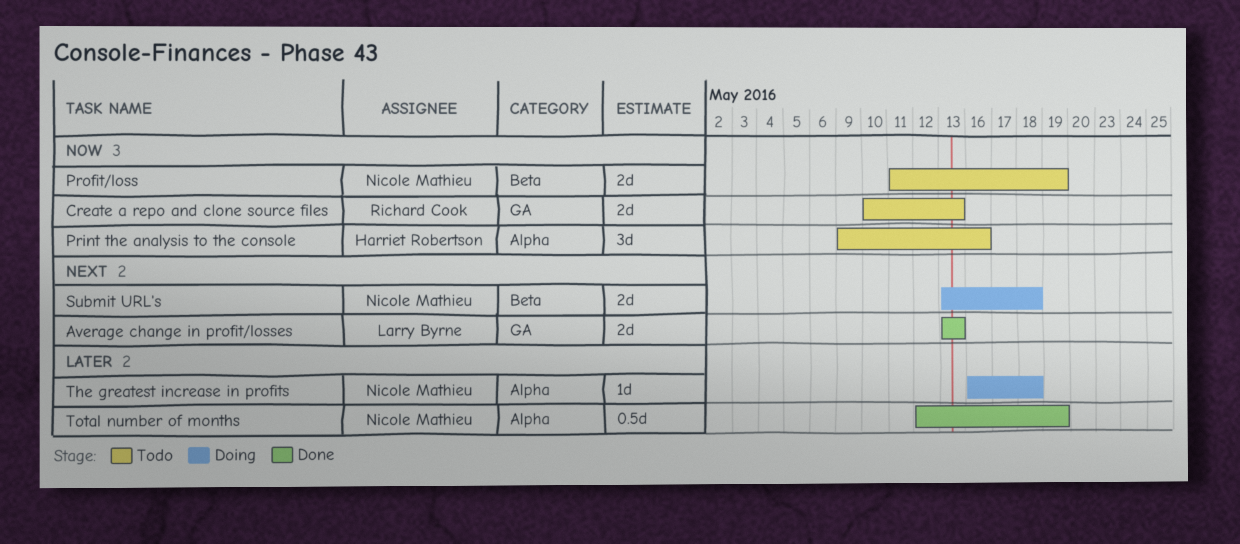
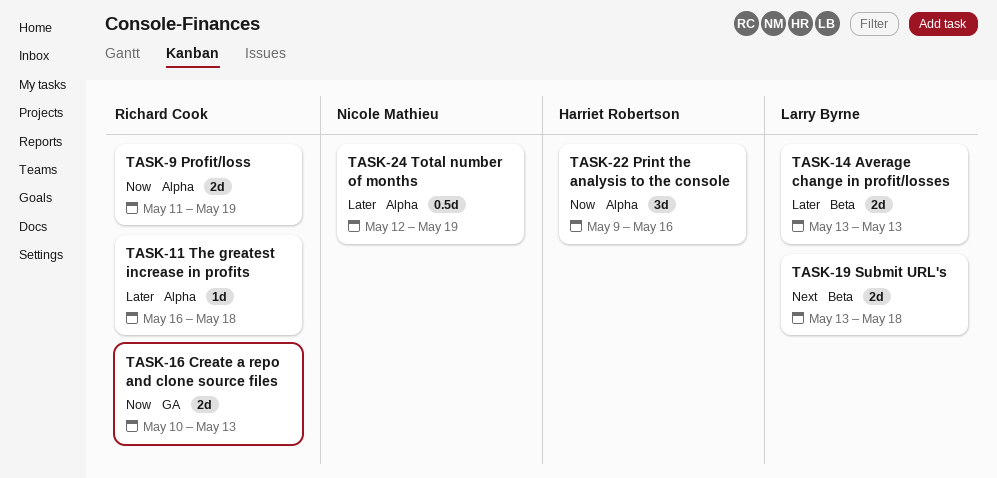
Average change in profit/losses, priority: Next -> Later
Average change in profit/losses, label: GA -> Beta
Profit/loss, owner: Nicole Mathieu -> Richard Cook
Profit/loss, label: Beta -> Alpha
Submit URL's, owner: Nicole Mathieu -> Larry Byrne
The greatest increase in profits, owner: Nicole Mathieu -> Richard Cook

